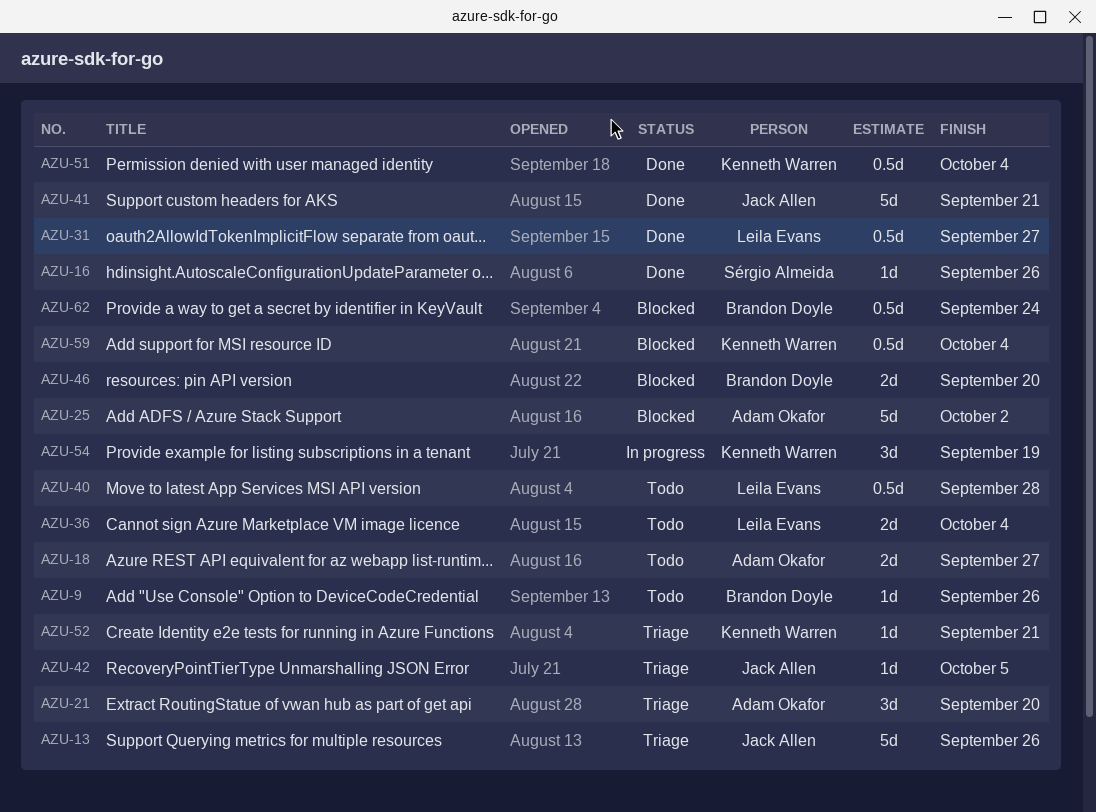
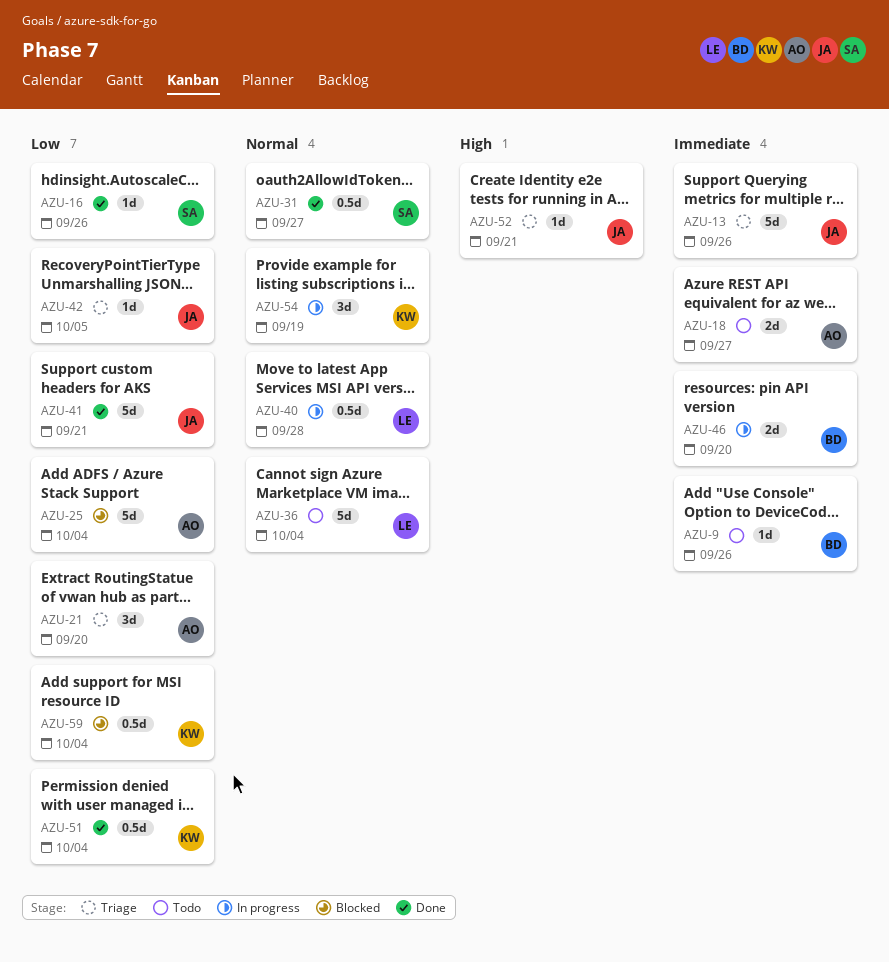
AZU-25, due: Oct 2 -> Oct 4
AZU-31, owner: Leila Evans -> Sérgio Almeida
AZU-36, estimate: 2d -> 5d
AZU-40, status: Todo -> In progress
AZU-46, status: Blocked -> In progress
AZU-52, owner: Kenneth Warren -> Jack Allen
AZU-62: present -> none

